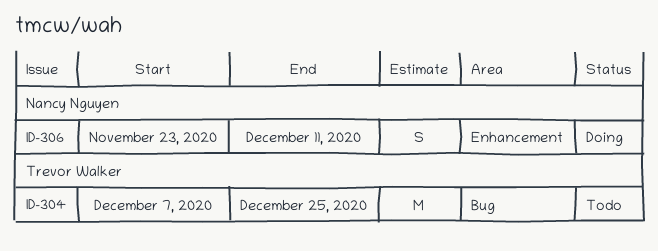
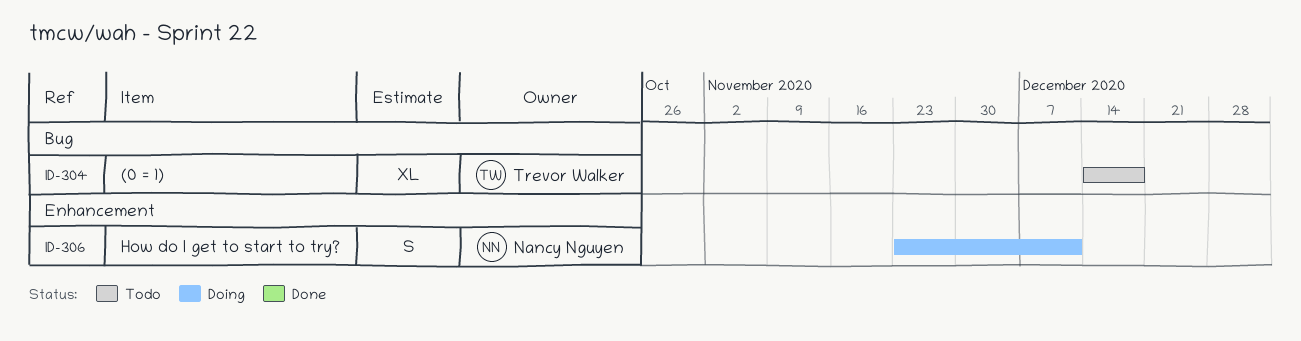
ID-304, estimate: M -> XL
ID-304, start: Dec 7 -> Dec 14
ID-304, due: Dec 25 -> Dec 18

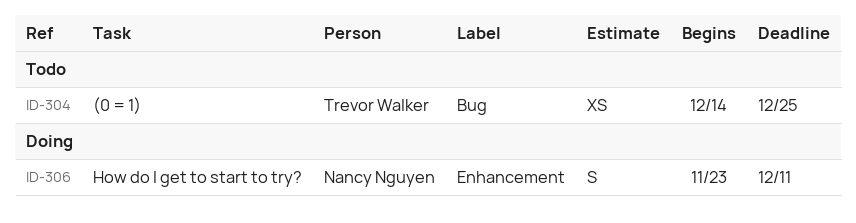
ID-304, estimate: XL -> XS
ID-304, due: Dec 18 -> Dec 25

